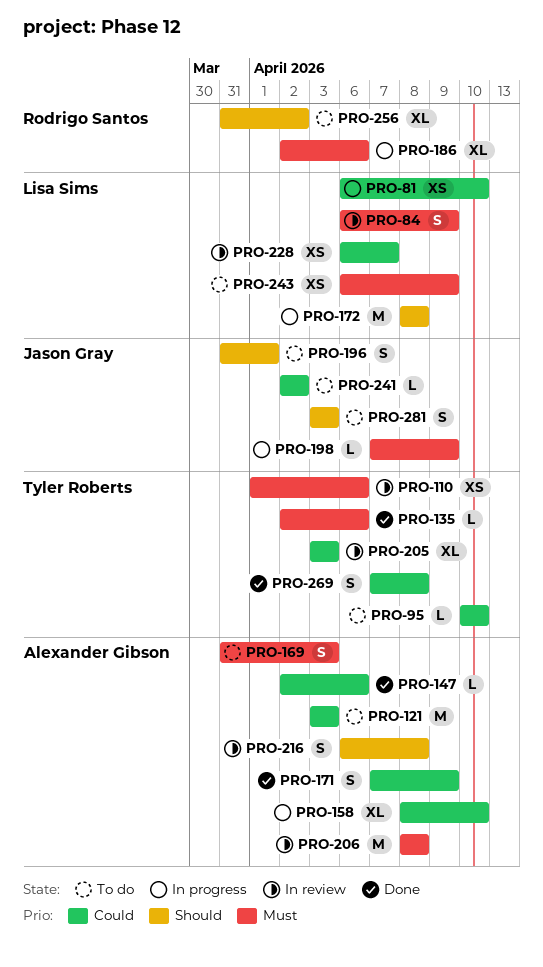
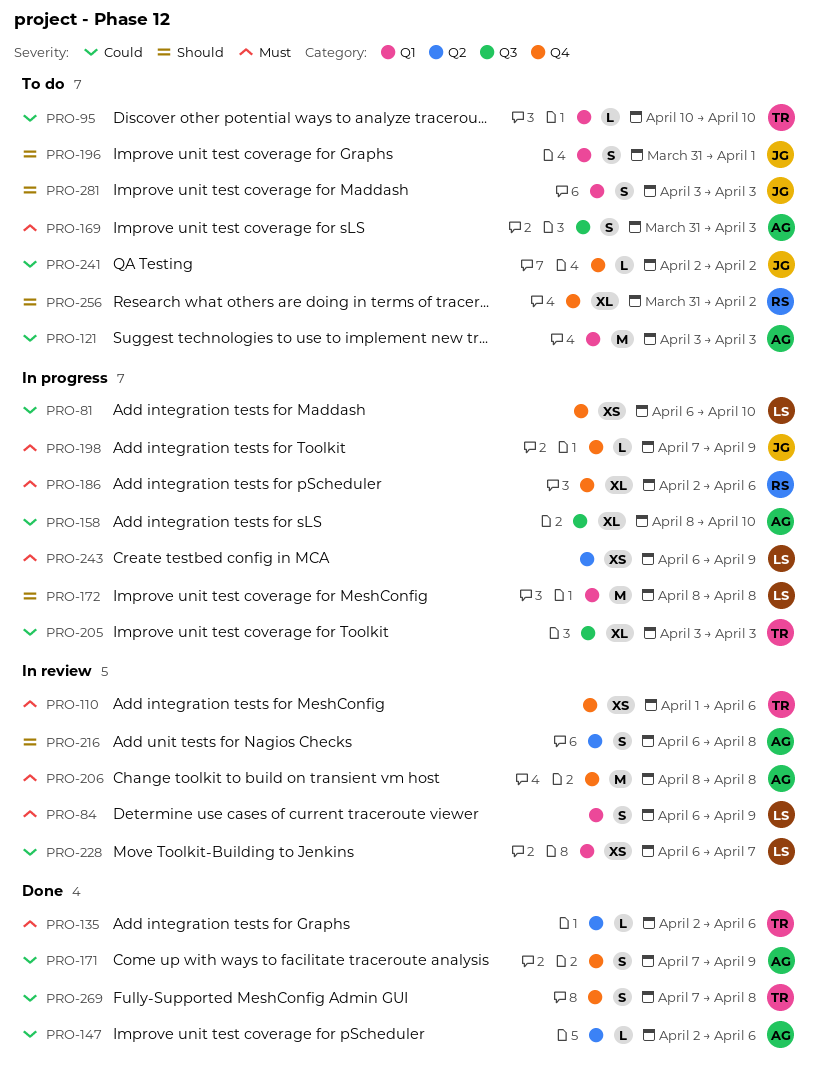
PRO-205, status: In review -> In progress
PRO-243, status: To do -> In progress

